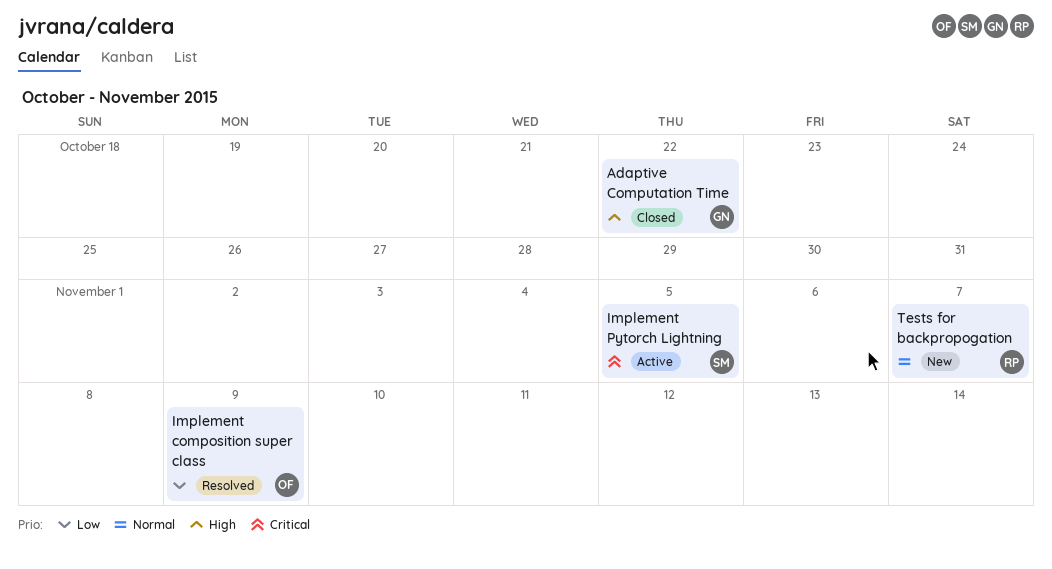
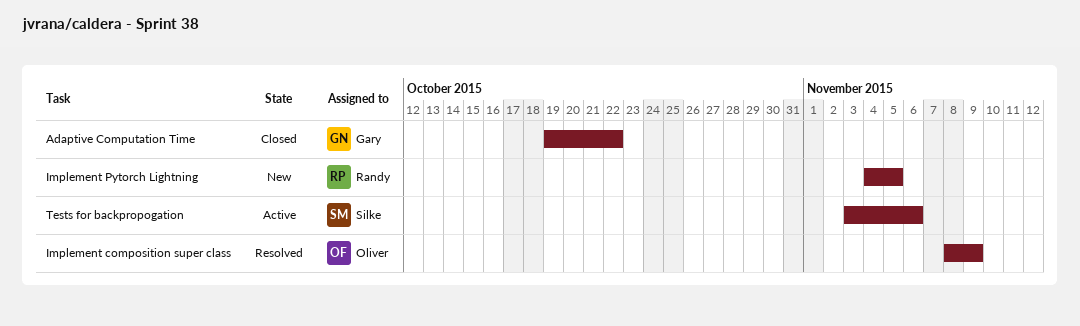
Implement Pytorch Lightning, status: Active -> New
Implement Pytorch Lightning, owner: Silke -> Randy
Tests for backpropogation, status: New -> Active
Tests for backpropogation, owner: Randy -> Silke
Tests for backpropogation, due: Nov 7 -> Nov 6

